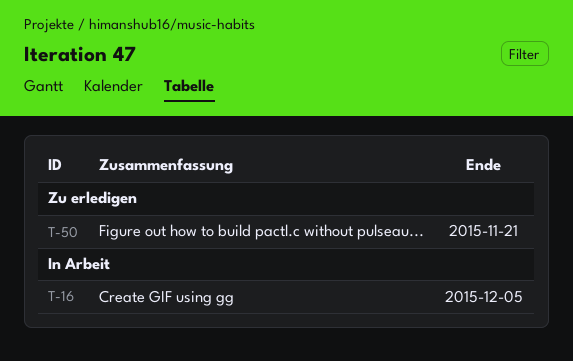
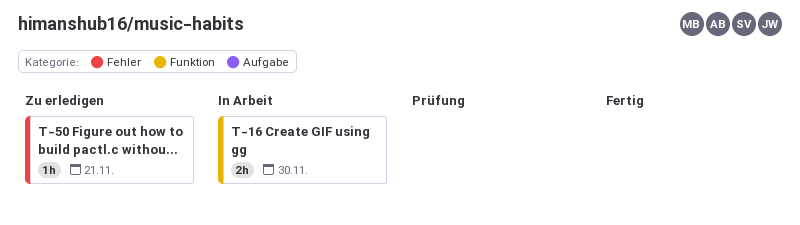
T-16, due: Dec 5 -> Nov 30

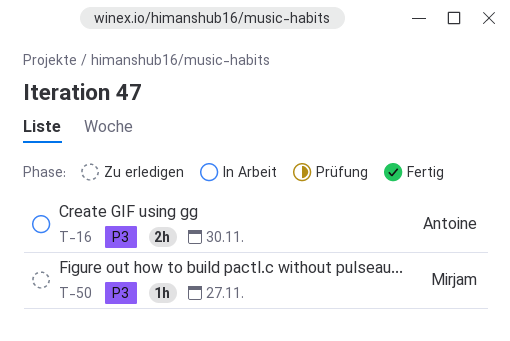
T-50, due: Nov 21 -> Nov 27

